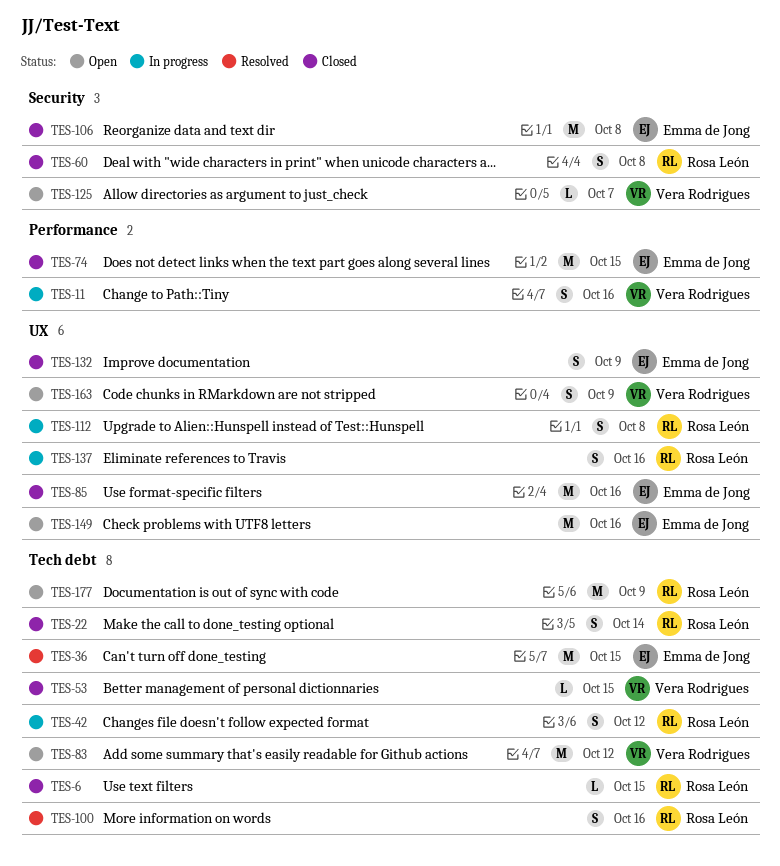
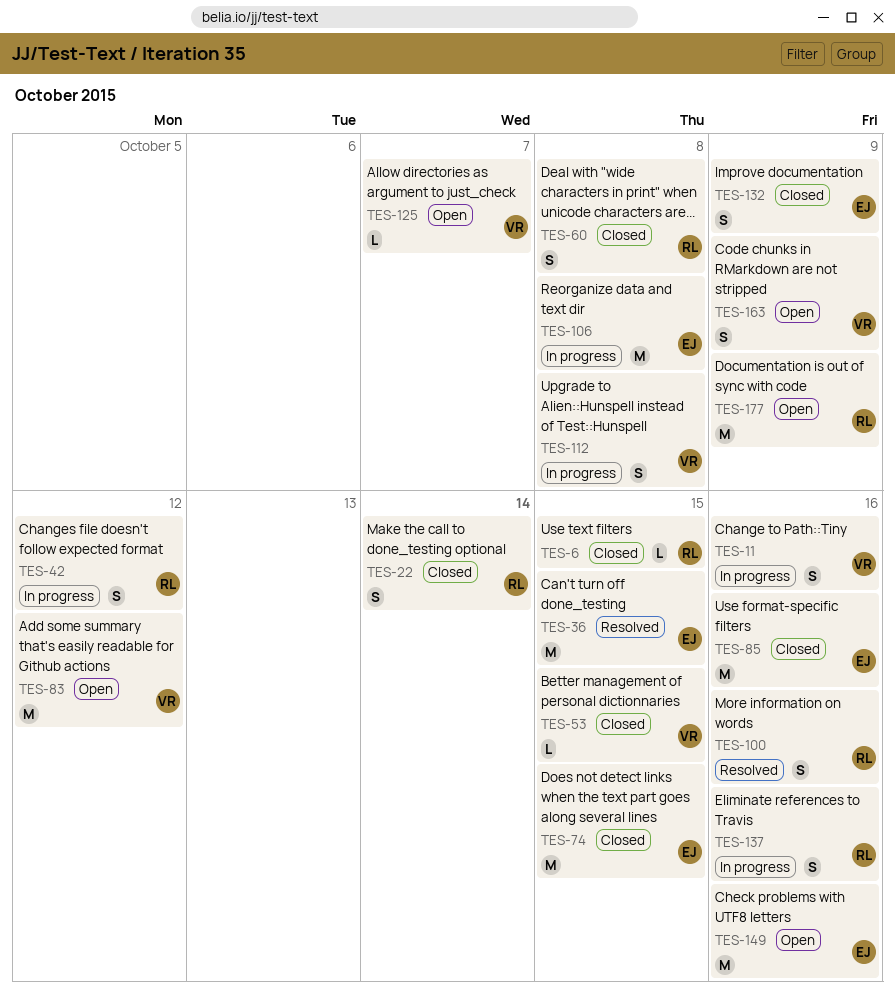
TES-106, status: Closed -> In progress
TES-112, owner: Rosa León -> Vera Rodrigues

